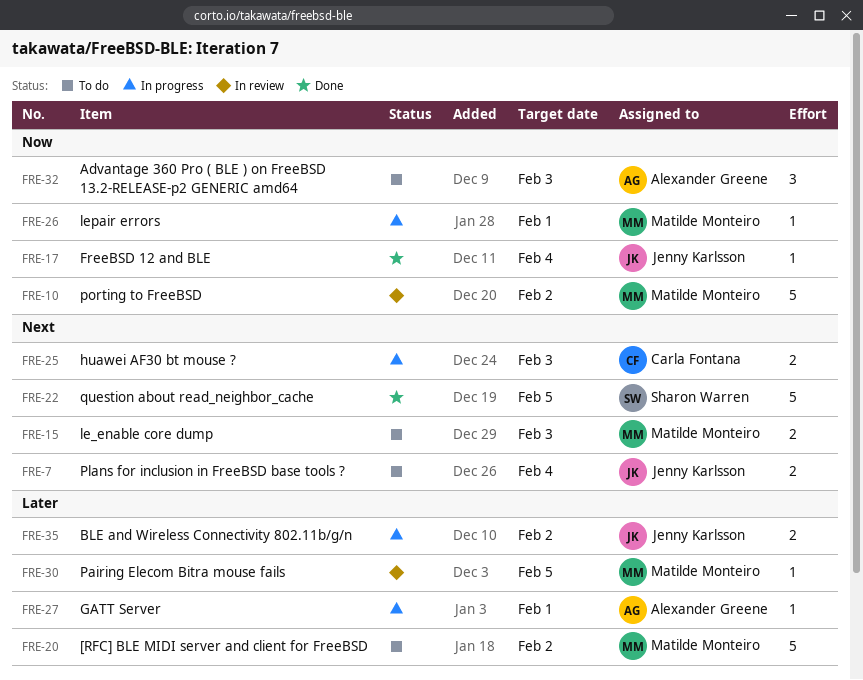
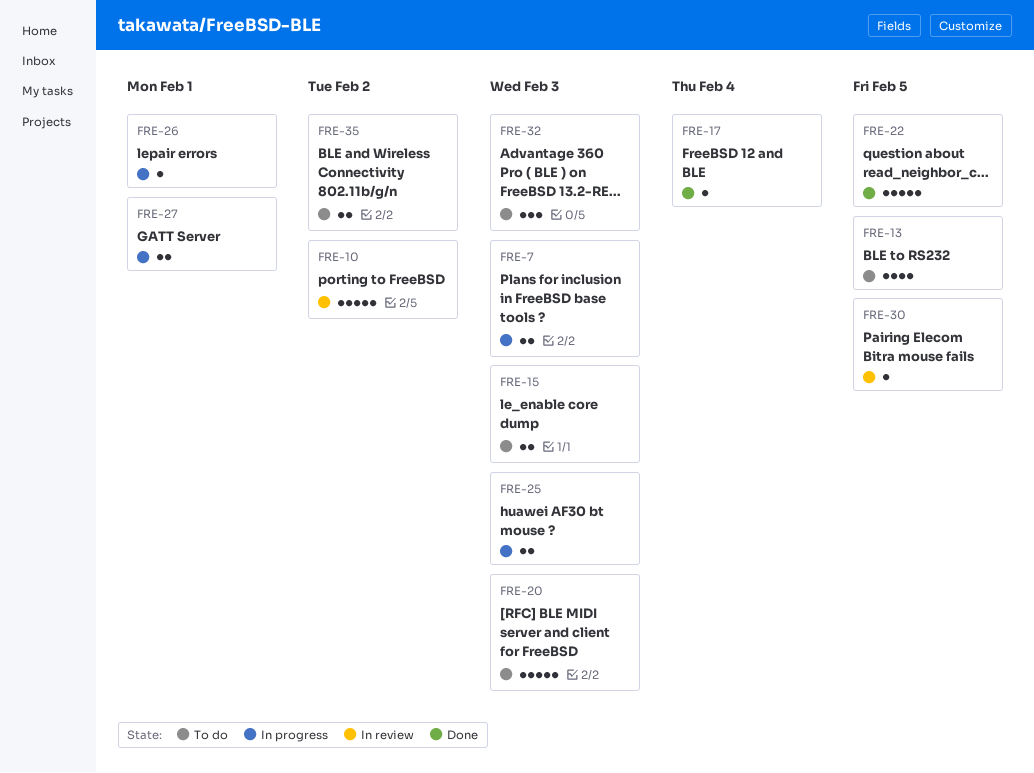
FRE-7, status: To do -> In progress
FRE-7, due: Feb 4 -> Feb 3
FRE-13: none -> present
FRE-20, due: Feb 2 -> Feb 3
FRE-27, estimate: 1 -> 2
FRE-35, status: In progress -> To do

